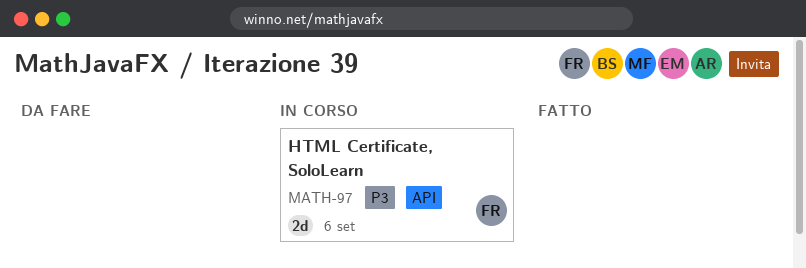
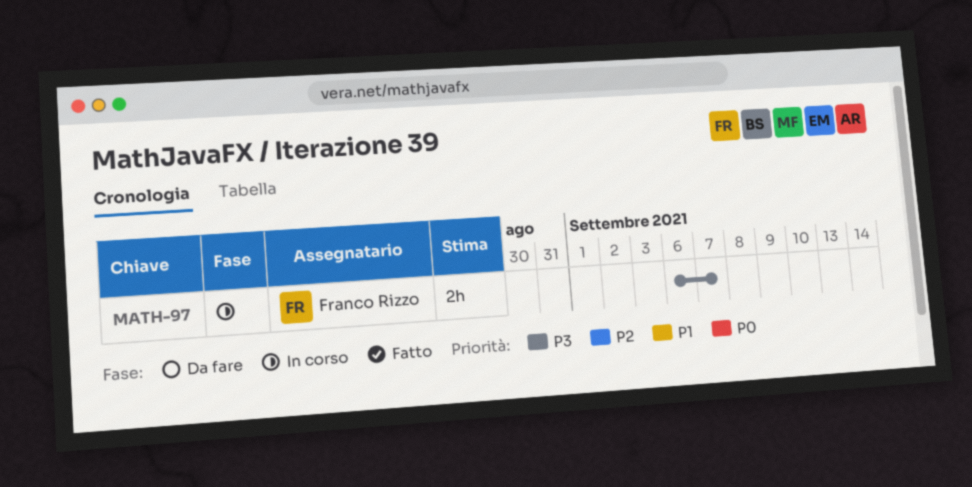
MATH-97, estimate: 2d -> 2h
MATH-97, due: Sep 6 -> Sep 7

